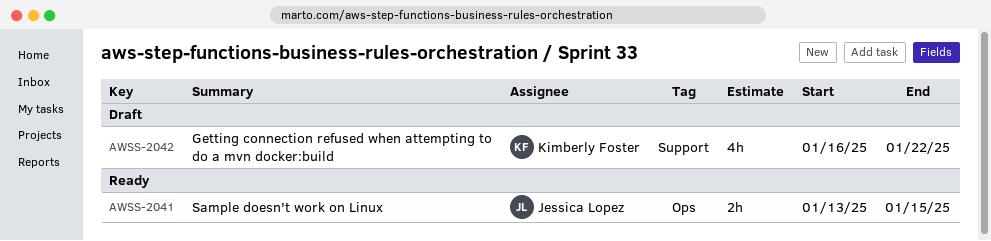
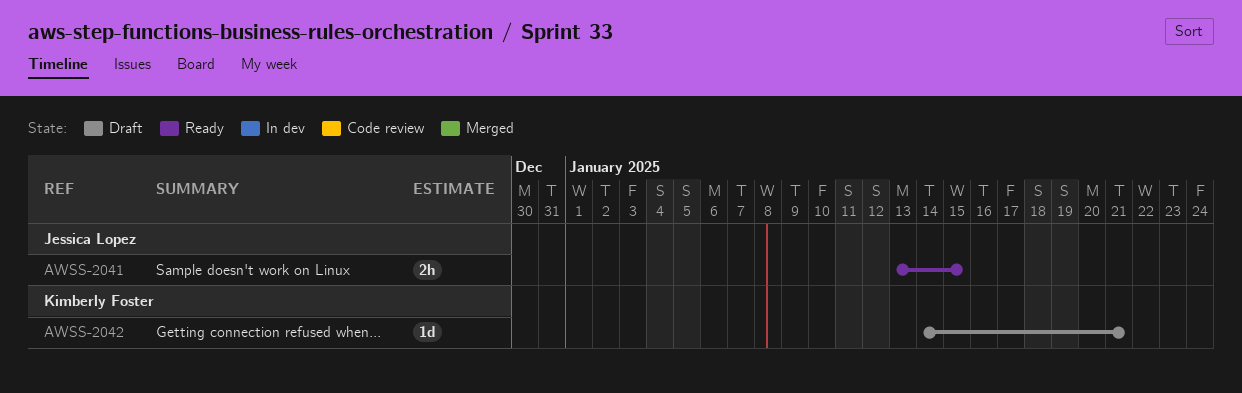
AWSS-2042, estimate: 4h -> 1d
AWSS-2042, start: Jan 16 -> Jan 14
AWSS-2042, due: Jan 22 -> Jan 21

